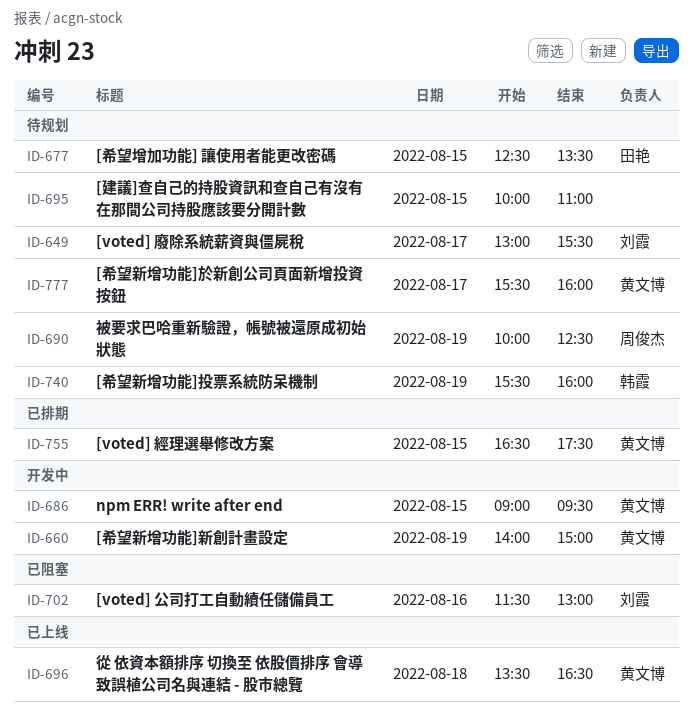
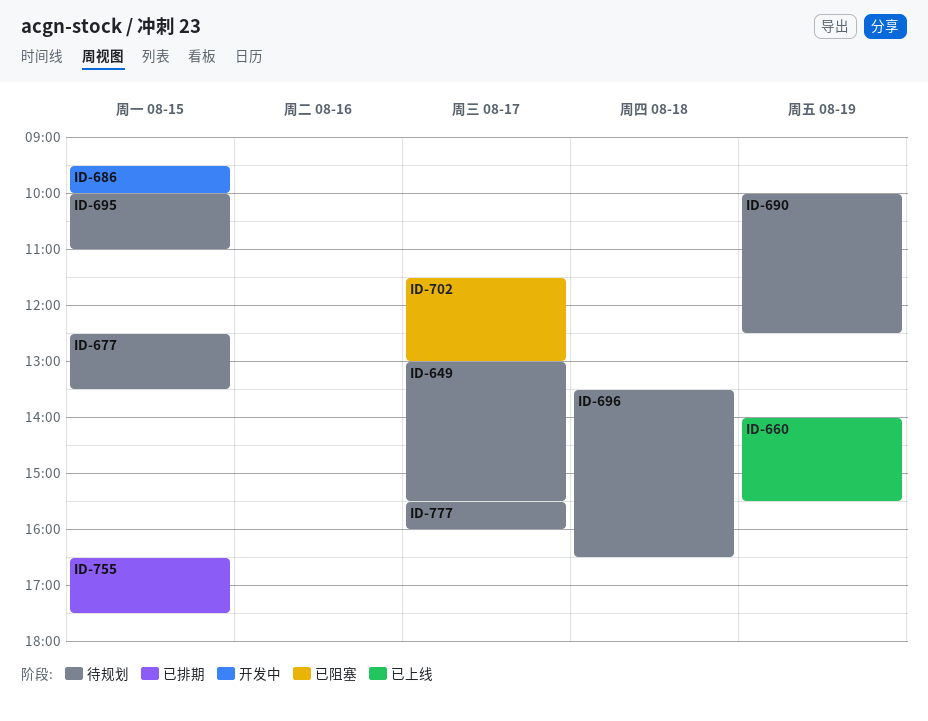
ID-660, status: 开发中 -> 已上线
ID-660, ends: 15:00 -> 15:30
ID-686, begins: 09:00 -> 09:30
ID-686, ends: 09:30 -> 10:00
ID-696, status: 已上线 -> 待规划
ID-702, day: Aug 16 -> Aug 17
ID-740: present -> none

